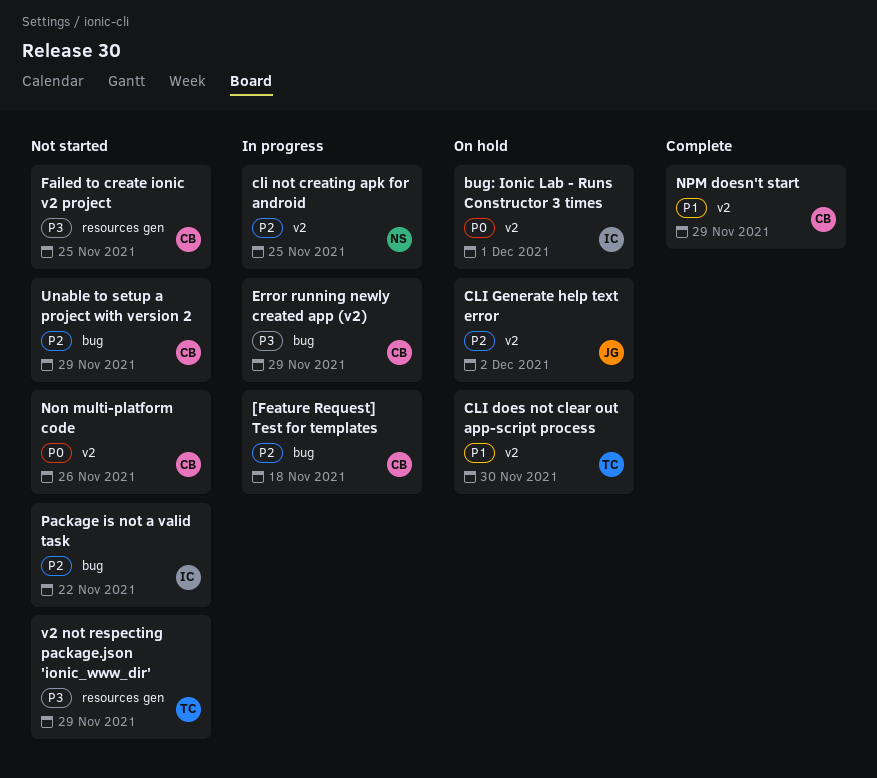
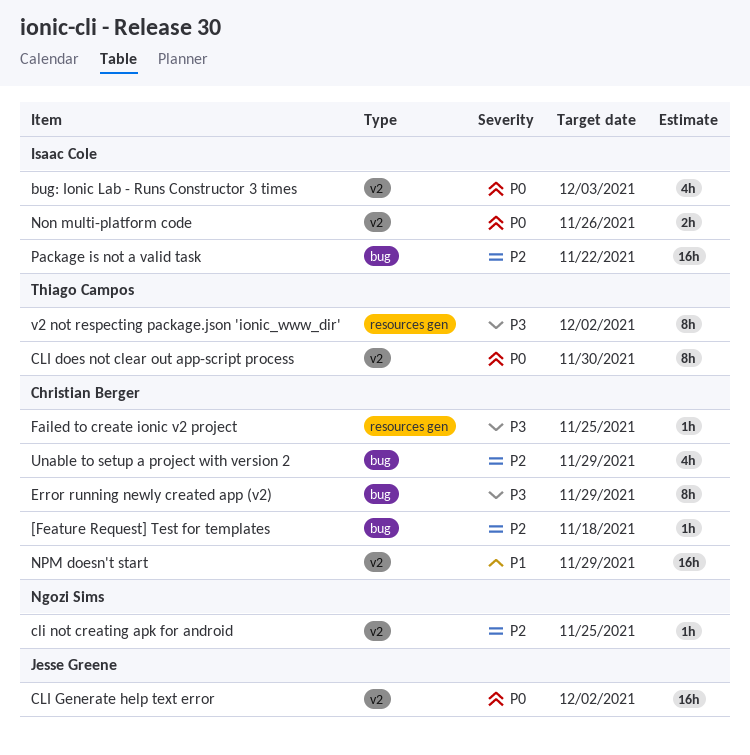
bug: Ionic Lab - Runs Constructor 3 times, due: Dec 1 -> Dec 3
CLI does not clear out app-script process, priority: P1 -> P0
CLI Generate help text error, priority: P2 -> P0
Non multi-platform code, owner: Christian Berger -> Isaac Cole
v2 not respecting package.json 'ionic_www_dir', due: Nov 29 -> Dec 2

